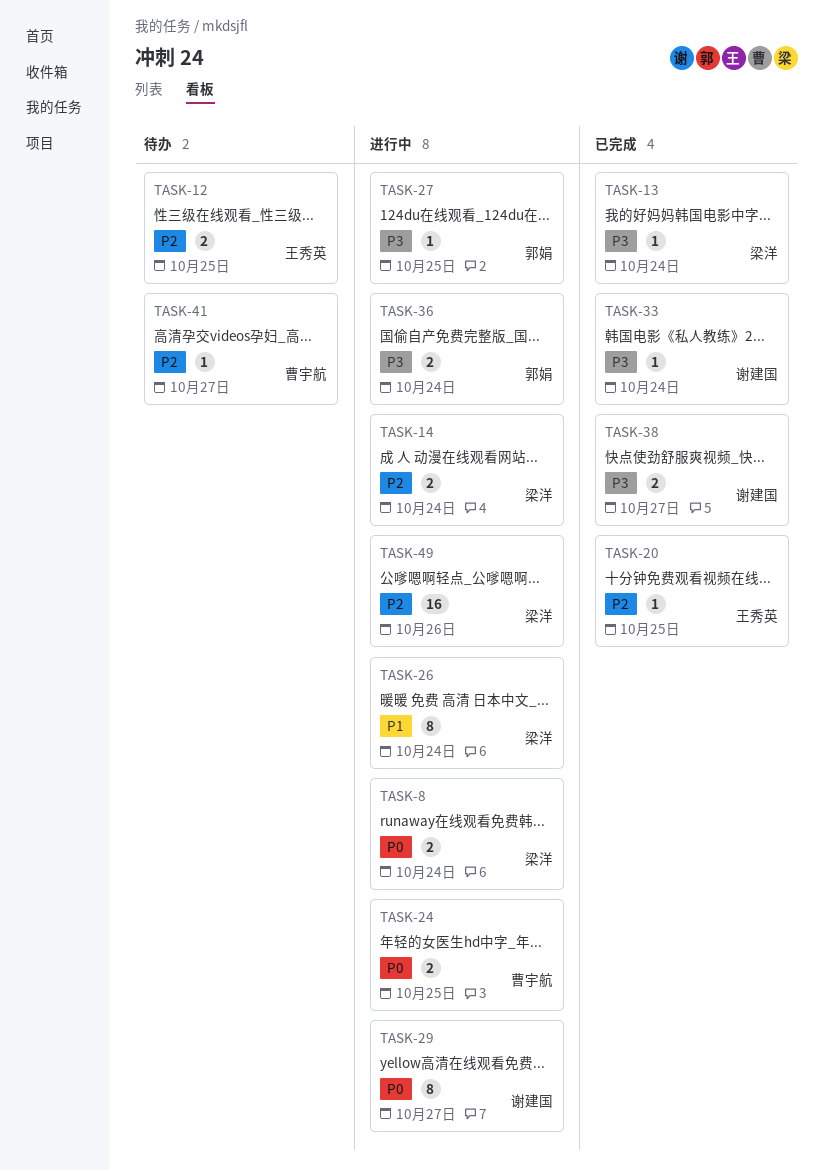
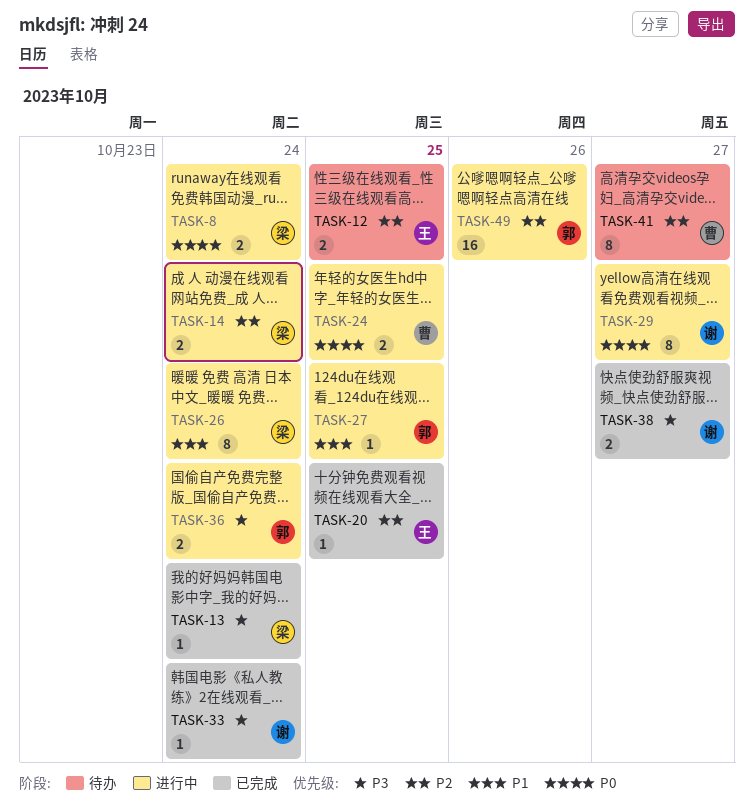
TASK-27, priority: P3 -> P1
TASK-41, estimate: 1 -> 8
TASK-49, owner: 梁洋 -> 郭娟

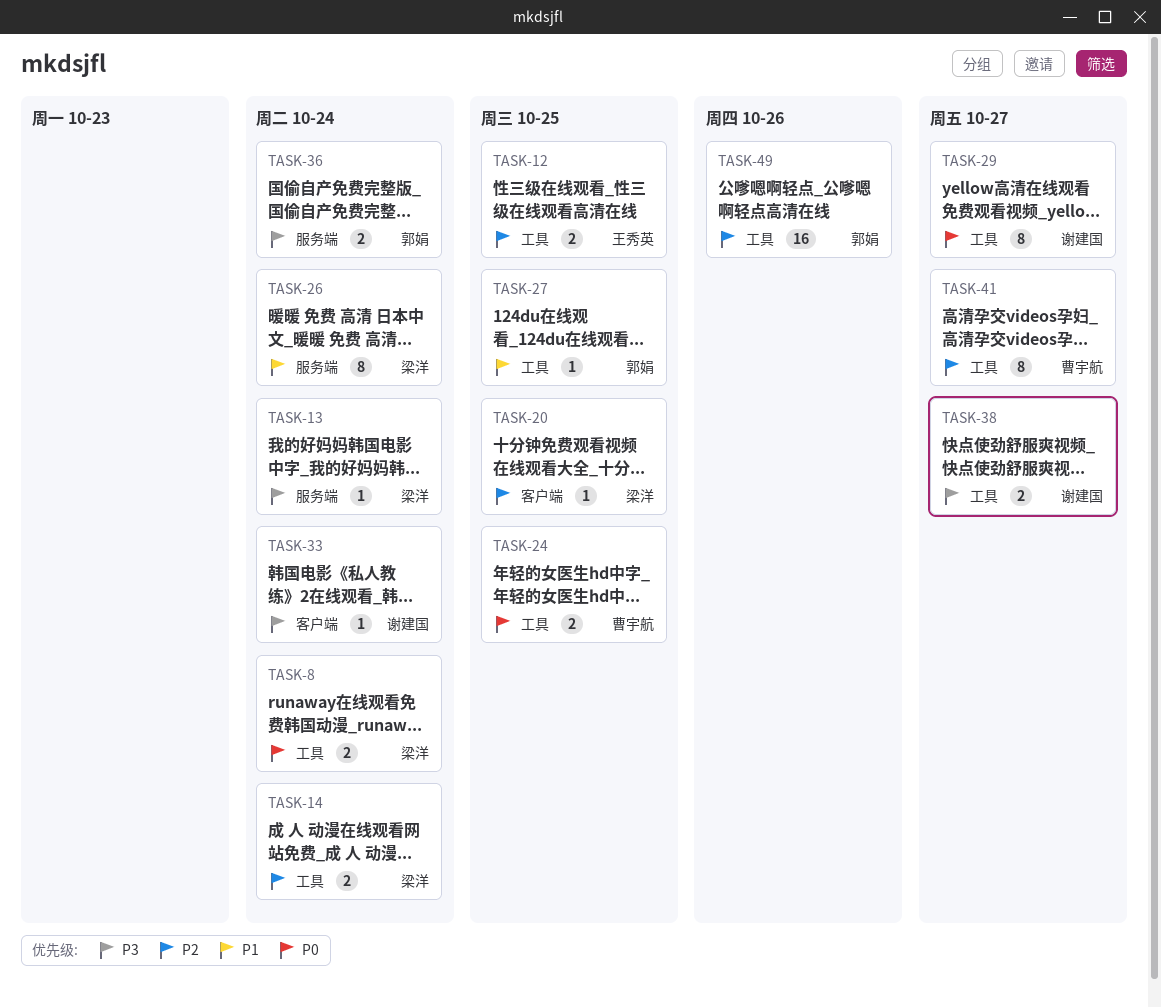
TASK-20, owner: 王秀英 -> 梁洋

